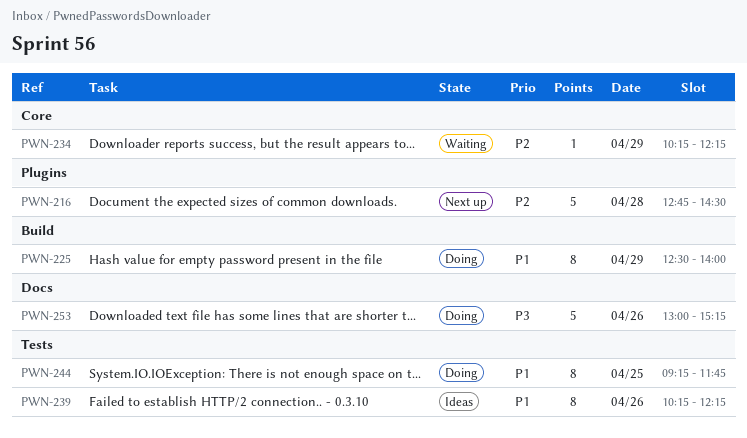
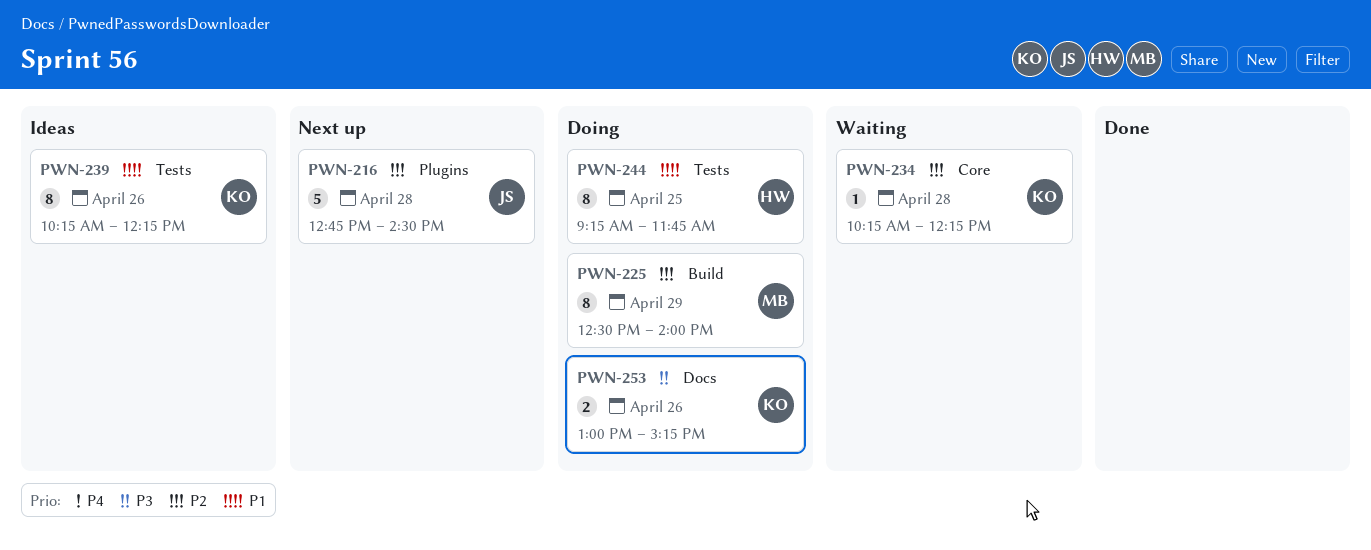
PWN-225, priority: P1 -> P2
PWN-234, day: Apr 29 -> Apr 28
PWN-253, estimate: 5 -> 2

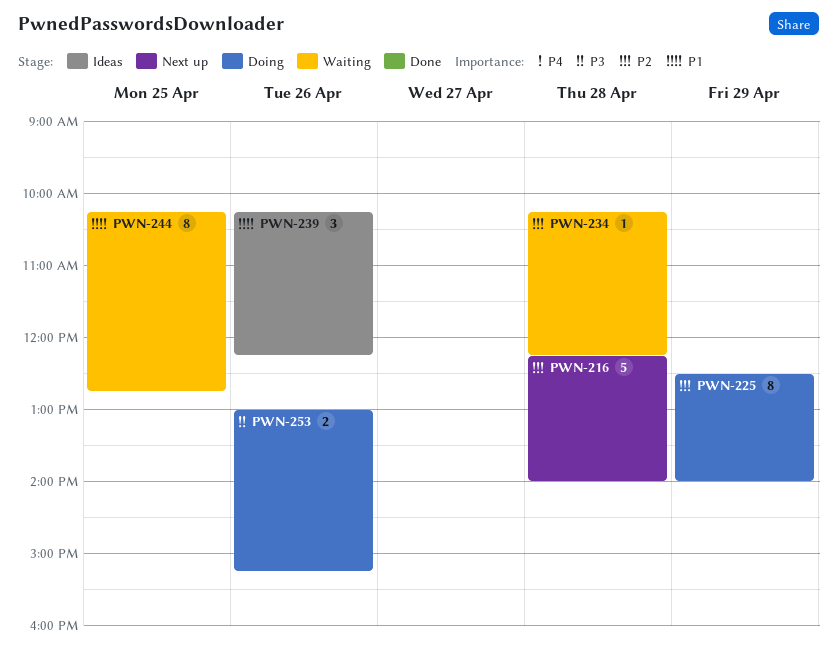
PWN-216, begins: 12:45 -> 12:15
PWN-216, ends: 14:30 -> 14:00
PWN-239, estimate: 8 -> 3
PWN-244, status: Doing -> Waiting
PWN-244, begins: 09:15 -> 10:15
PWN-244, ends: 11:45 -> 12:45

